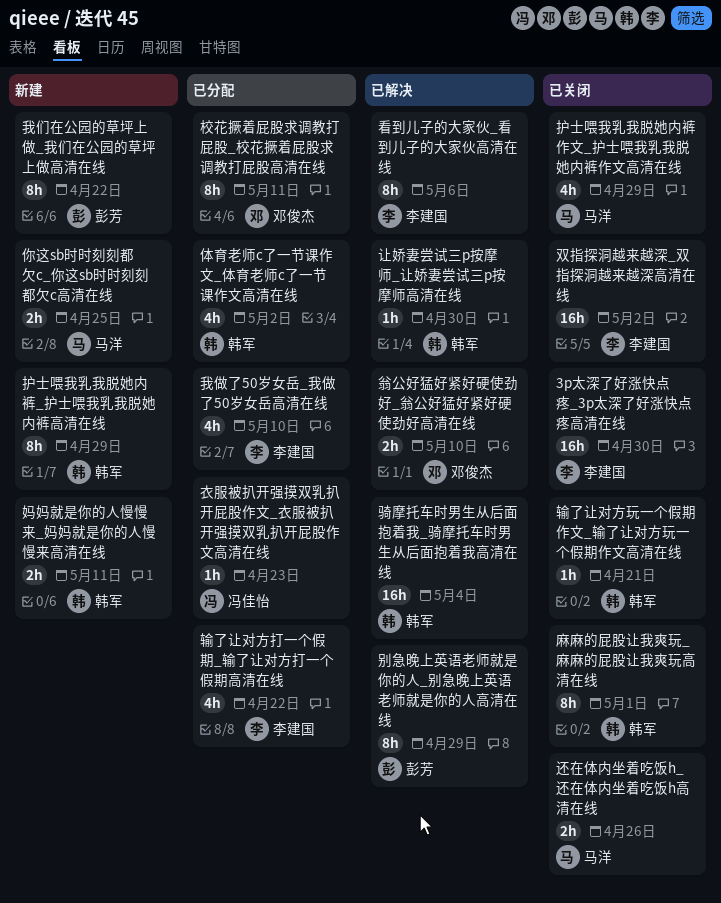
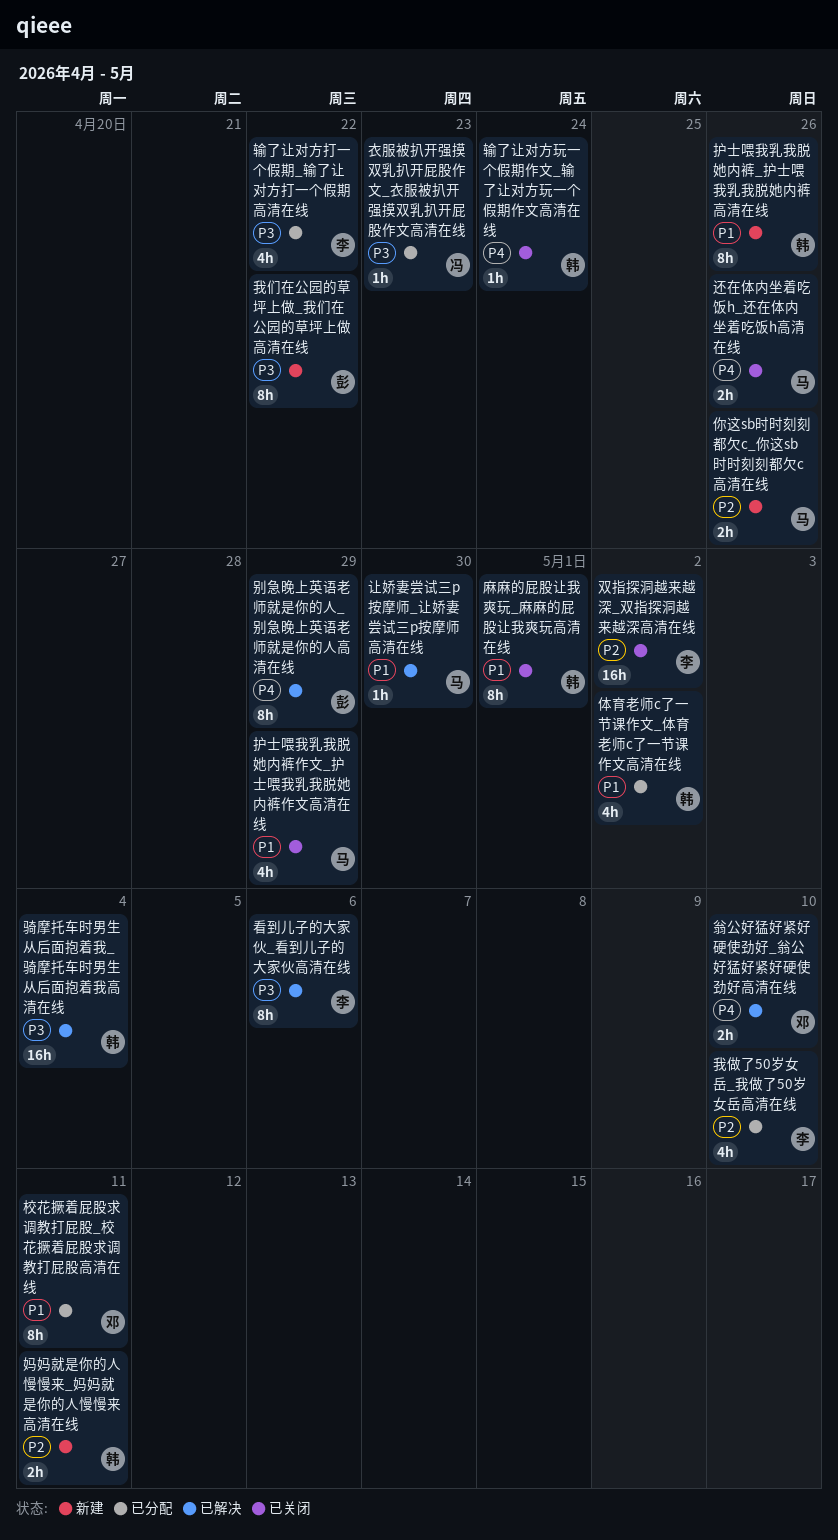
3p太深了好涨快点疼_3p太深了好涨快点疼高清在线: present -> none
你这sb时时刻刻都欠c_你这sb时时刻刻都欠c高清在线, due: Apr 25 -> Apr 26
护士喂我乳我脱她内裤_护士喂我乳我脱她内裤高清在线, due: Apr 29 -> Apr 26
让娇妻尝试三p按摩师_让娇妻尝试三p按摩师高清在线, owner: 韩军 -> 马洋
输了让对方玩一个假期作文_输了让对方玩一个假期作文高清在线, due: Apr 21 -> Apr 24

